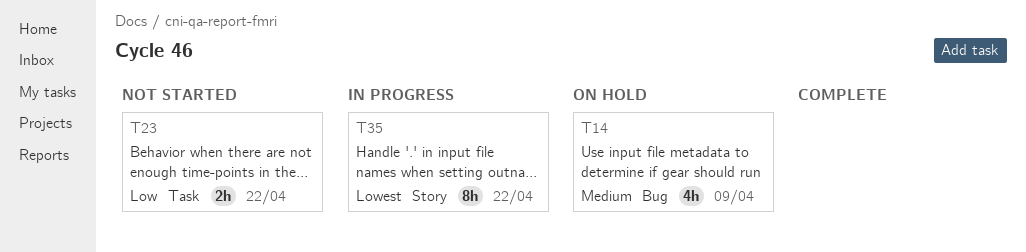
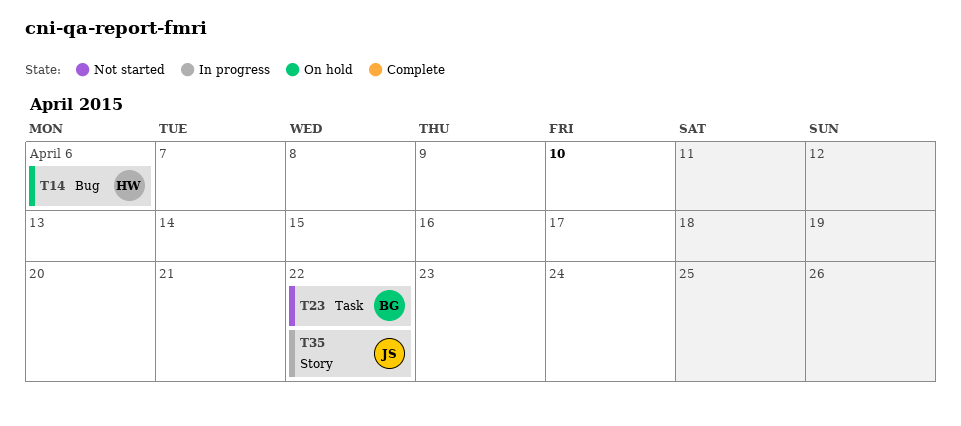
T14, due: Apr 9 -> Apr 6

